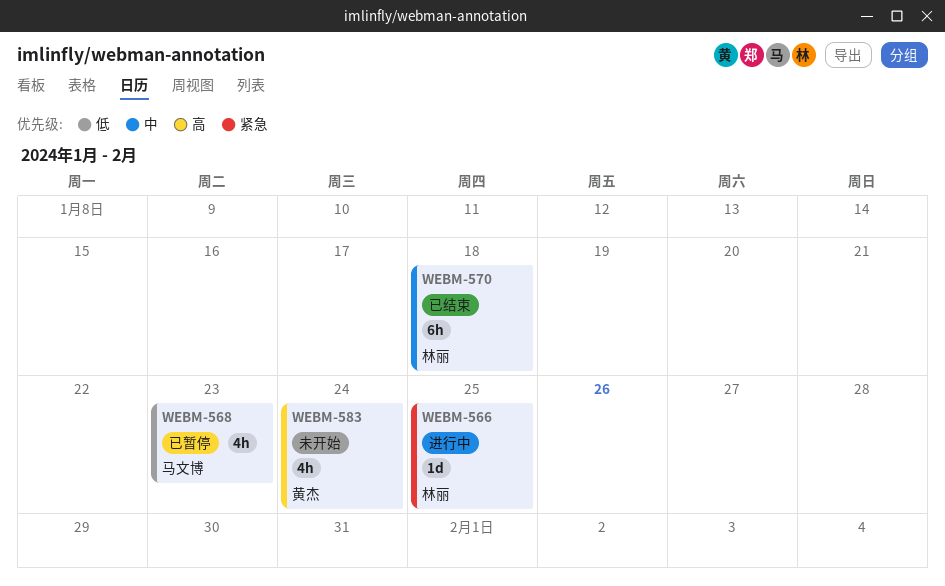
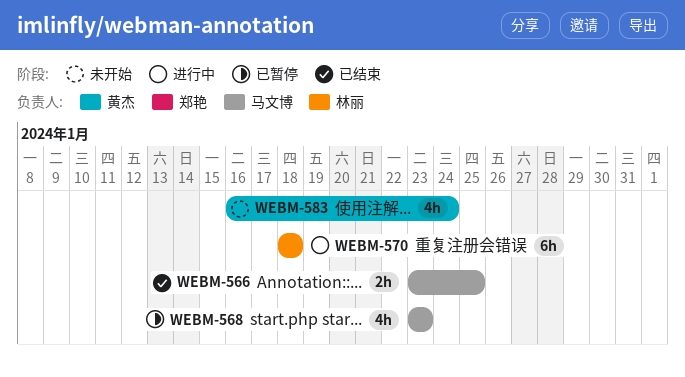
WEBM-566, status: 进行中 -> 已结束
WEBM-566, owner: 林丽 -> 马文博
WEBM-566, estimate: 1d -> 2h
WEBM-570, status: 已结束 -> 进行中

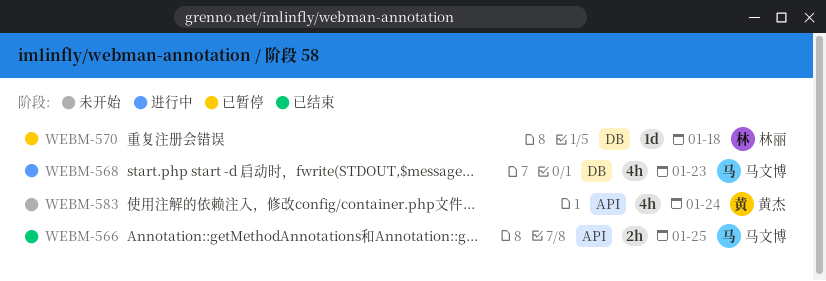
WEBM-568, status: 已暂停 -> 进行中
WEBM-570, status: 进行中 -> 已暂停
WEBM-570, estimate: 6h -> 1d

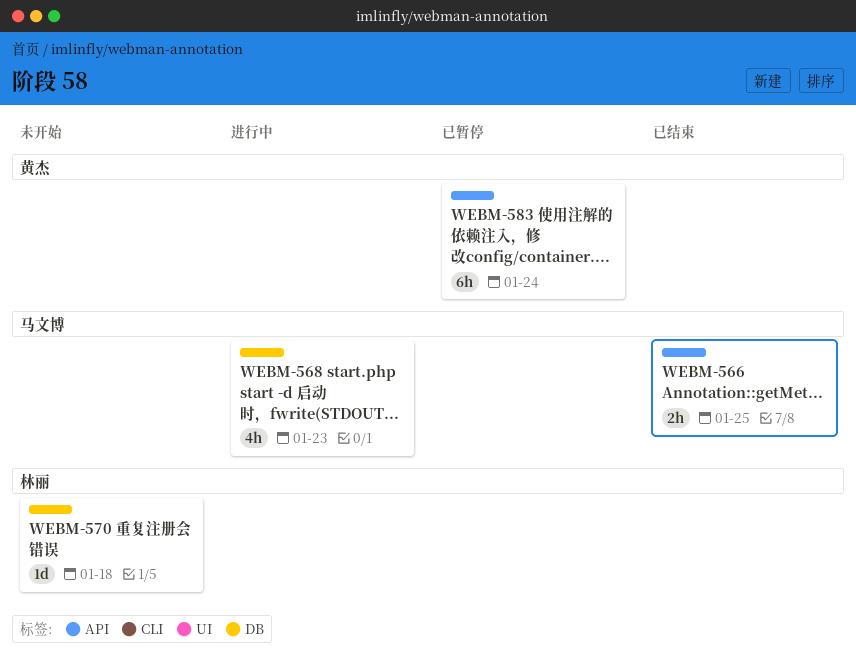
WEBM-570, status: 已暂停 -> 未开始
WEBM-583, status: 未开始 -> 已暂停
WEBM-583, estimate: 4h -> 6h

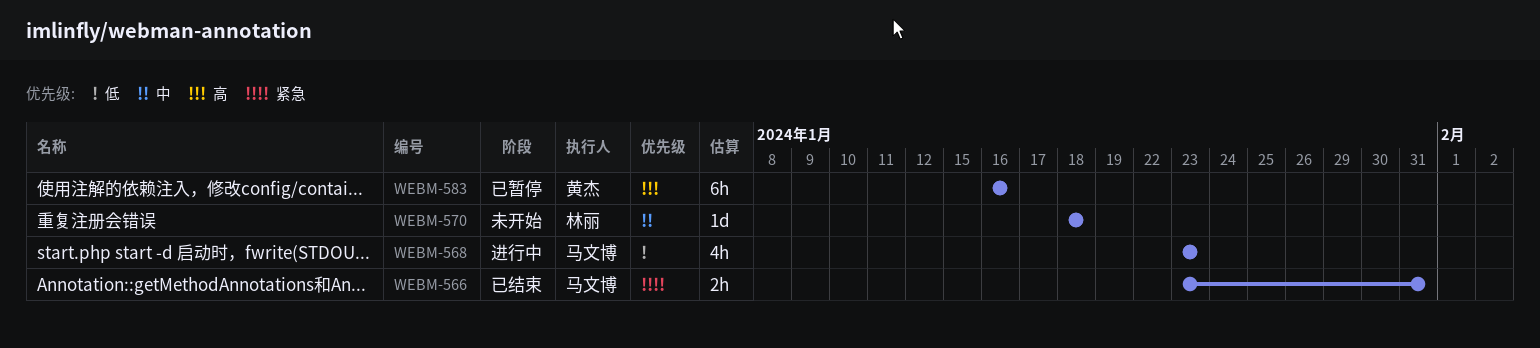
WEBM-566, due: Jan 25 -> Jan 31
WEBM-583, due: Jan 24 -> Jan 16

